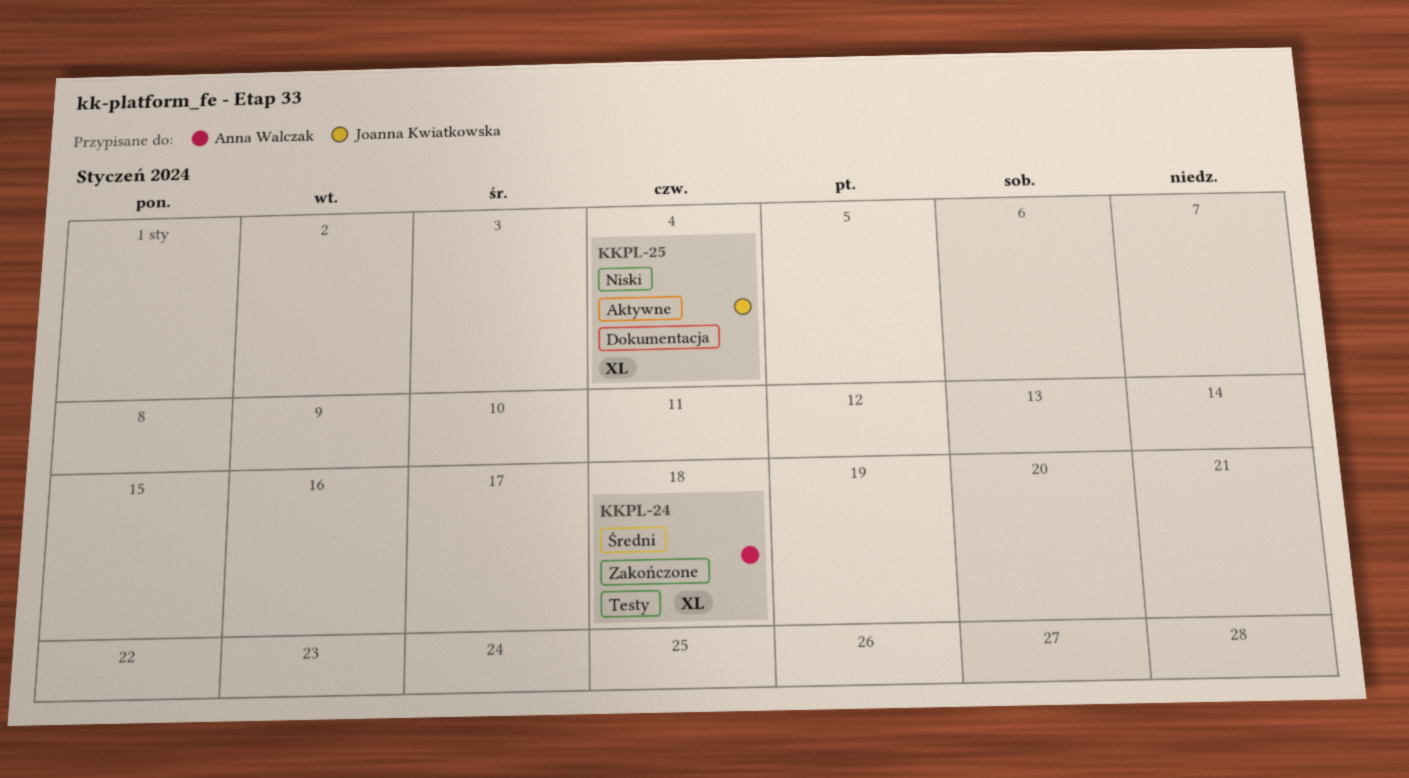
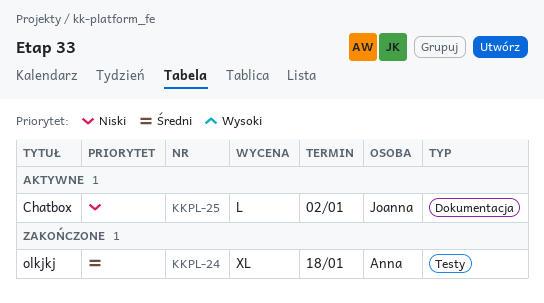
KKPL-25, estimate: XL -> L
KKPL-25, due: Jan 4 -> Jan 2

